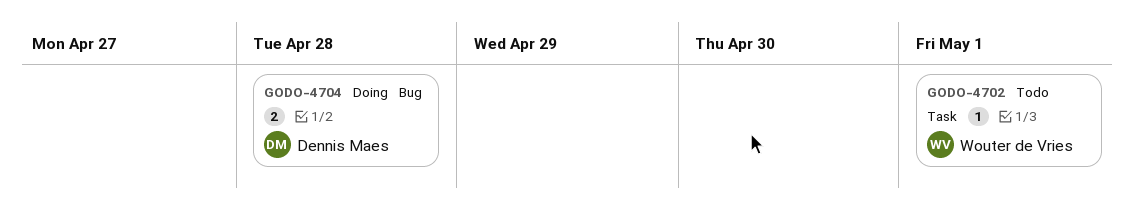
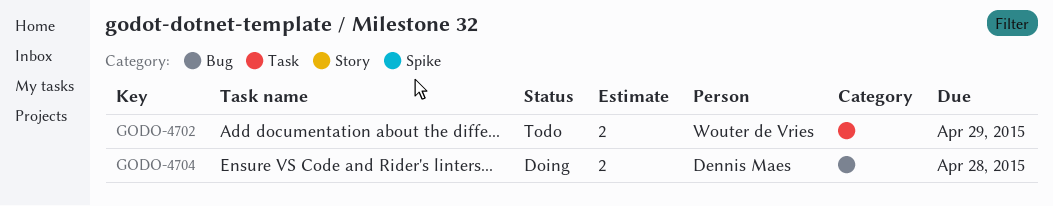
GODO-4702, estimate: 1 -> 2
GODO-4702, due: May 1 -> Apr 29

